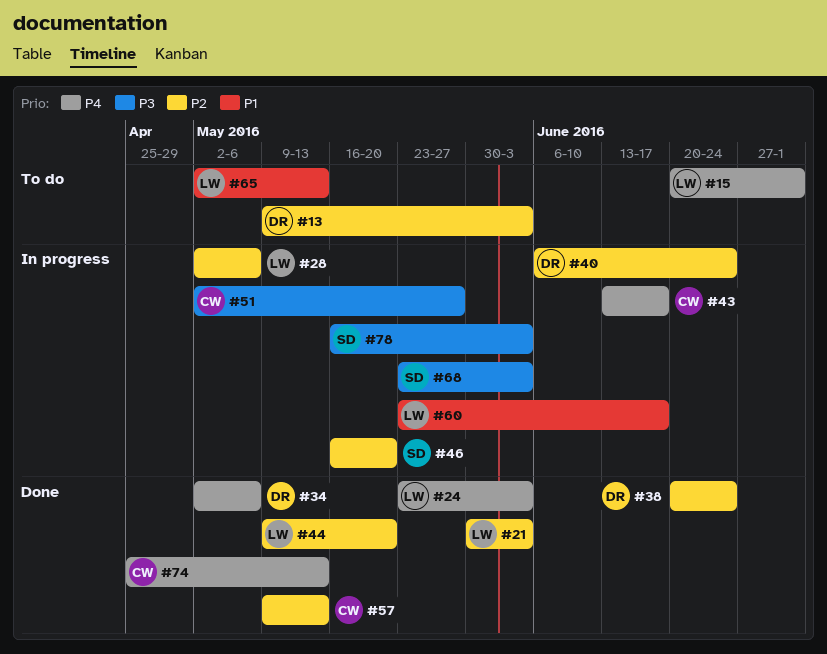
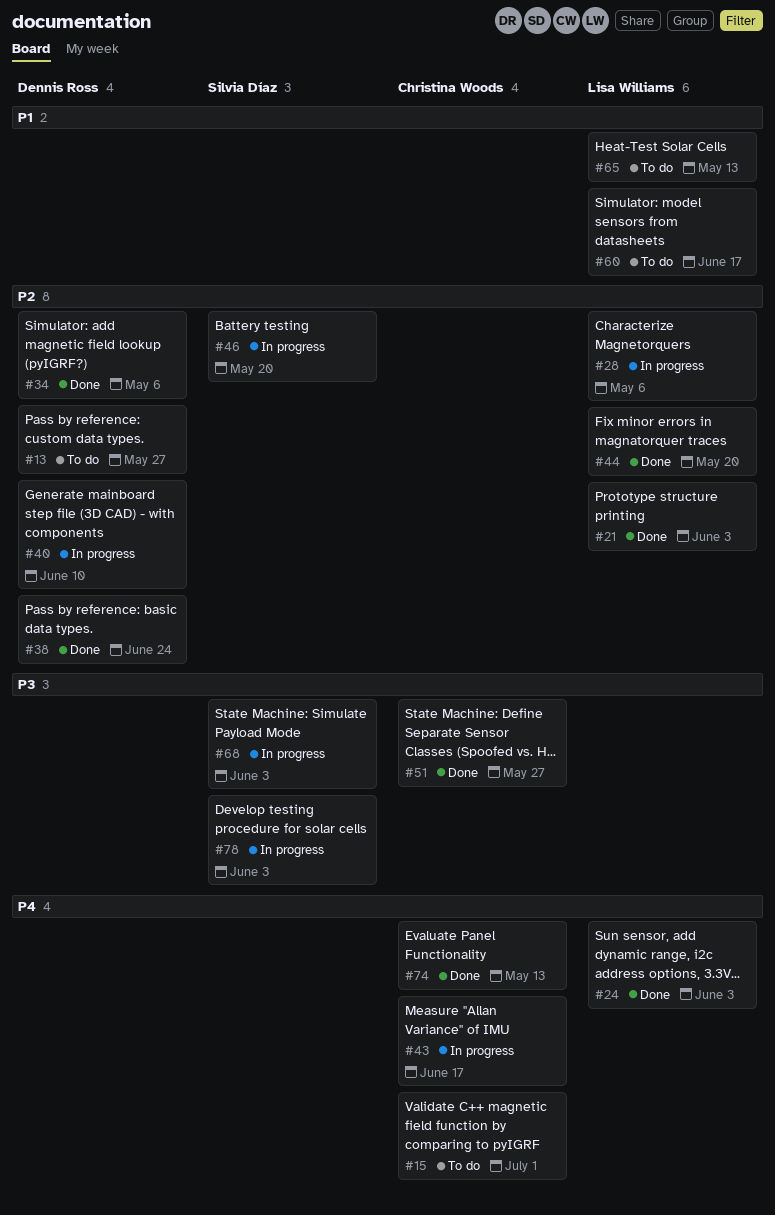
#13, due: Jun 3 -> May 27
#15, owner: Lisa Williams -> Christina Woods
#34, priority: P4 -> P2
#40, due: Jun 24 -> Jun 10
#51, status: In progress -> Done
#57: present -> none
#60, status: In progress -> To do

